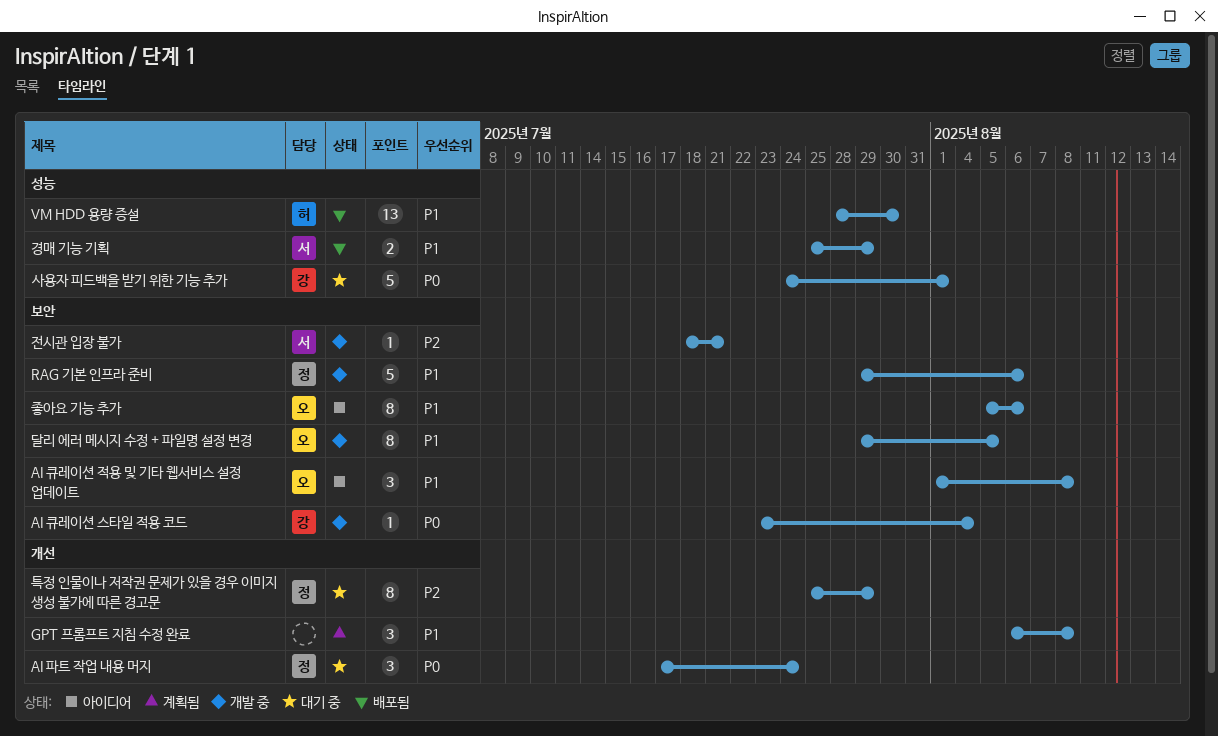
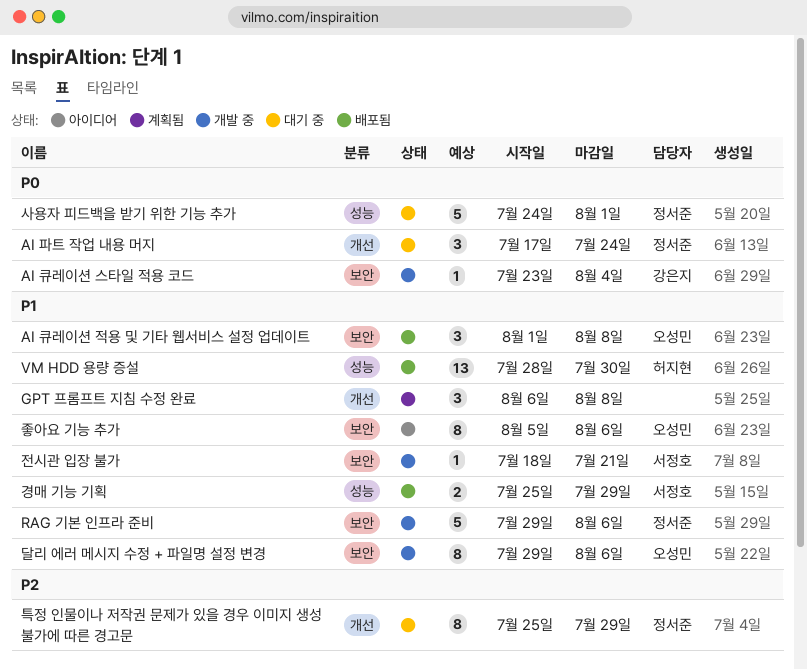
AI 큐레이션 적용 및 기타 웹서비스 설정 업데이트, status: 아이디어 -> 배포됨
달리 에러 메시지 수정 + 파일명 설정 변경, due: Aug 5 -> Aug 6
사용자 피드백을 받기 위한 기능 추가, owner: 강은지 -> 정서준
전시관 입장 불가, priority: P2 -> P1

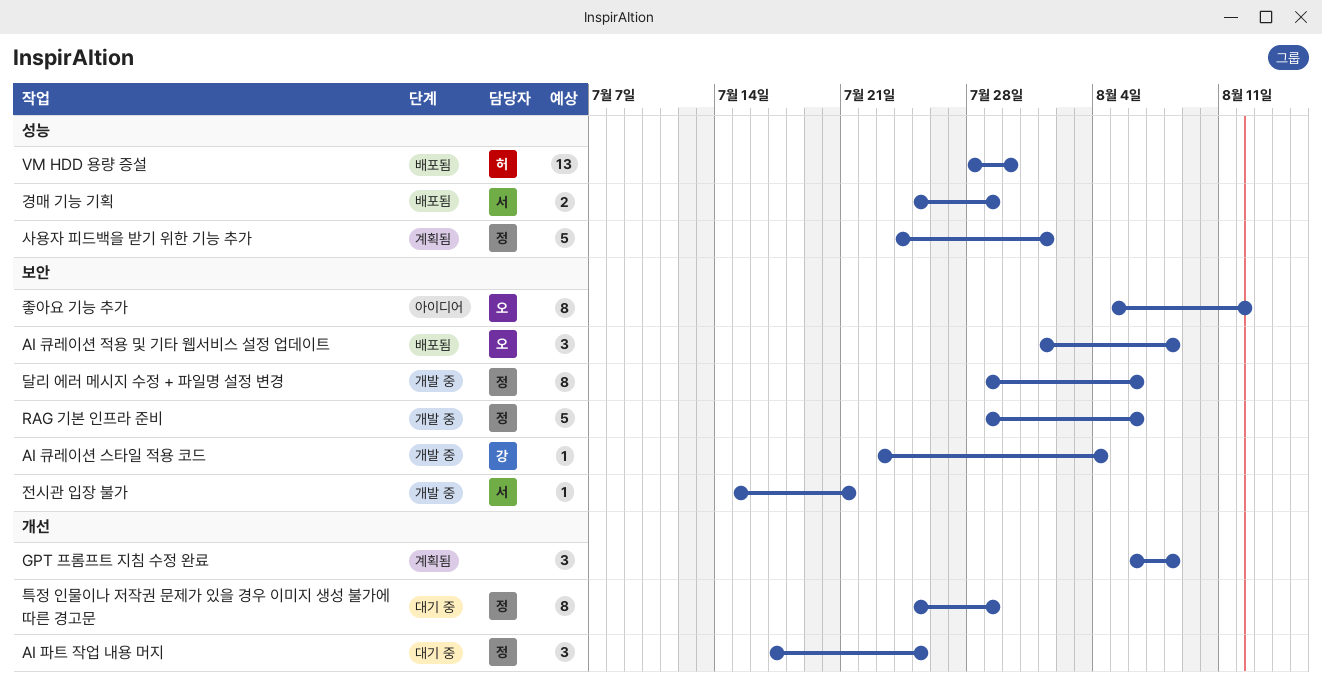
AI 파트 작업 내용 머지, due: Jul 24 -> Jul 25
달리 에러 메시지 수정 + 파일명 설정 변경, owner: 오성민 -> 정서준
사용자 피드백을 받기 위한 기능 추가, status: 대기 중 -> 계획됨
전시관 입장 불가, start: Jul 18 -> Jul 15
좋아요 기능 추가, due: Aug 6 -> Aug 12

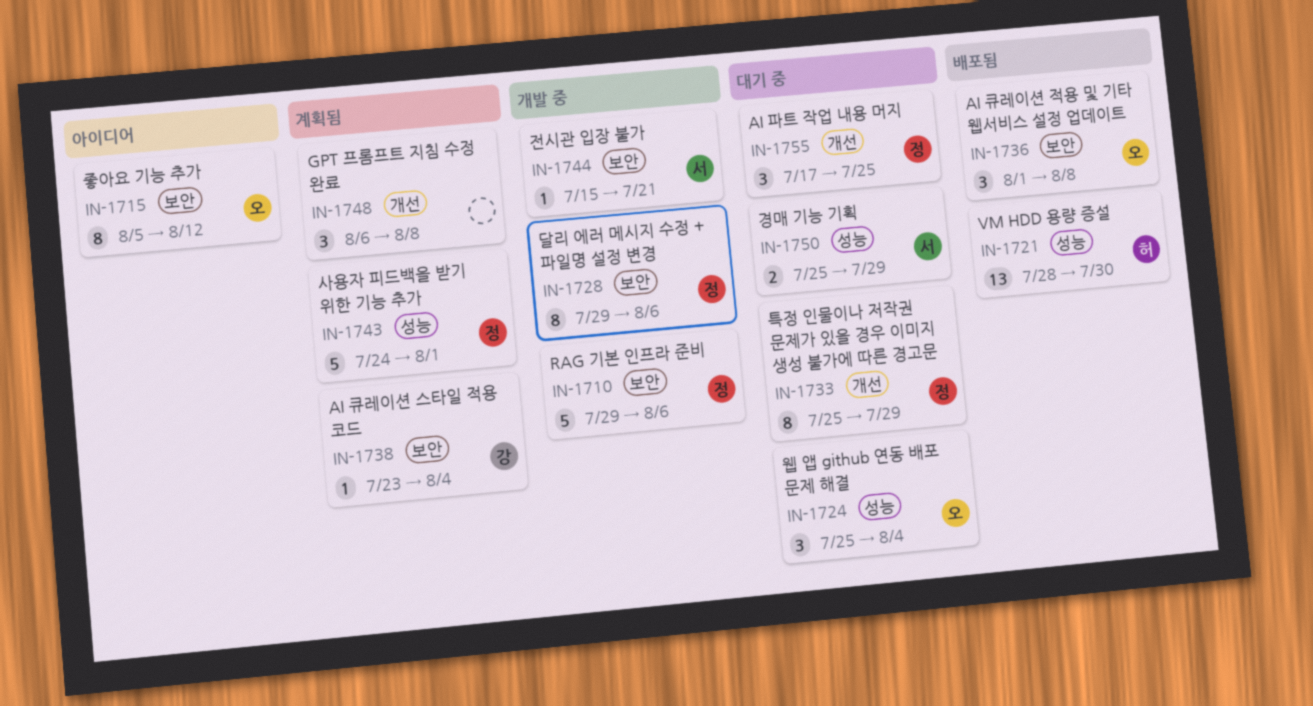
AI 큐레이션 스타일 적용 코드, status: 개발 중 -> 계획됨
경매 기능 기획, status: 배포됨 -> 대기 중
웹 앱 github 연동 배포 문제 해결: none -> present

